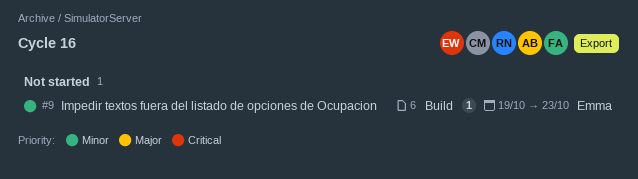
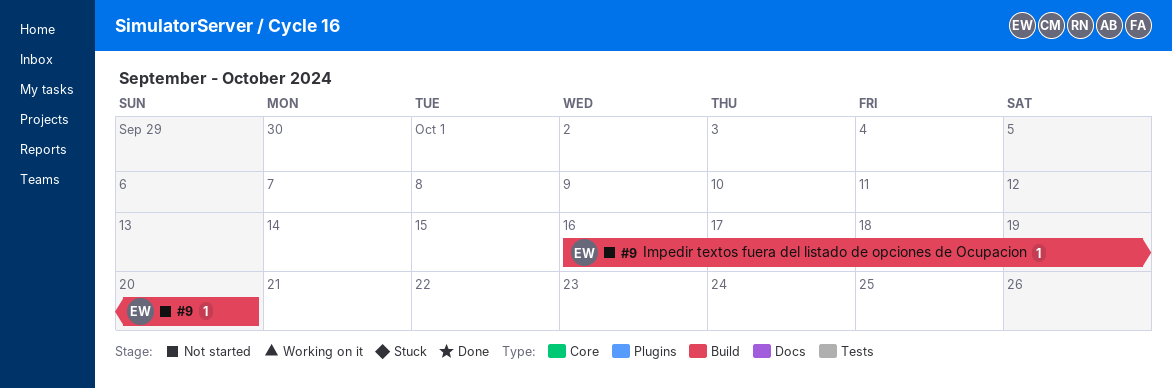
#9, start: Oct 19 -> Oct 16
#9, due: Oct 23 -> Oct 20

